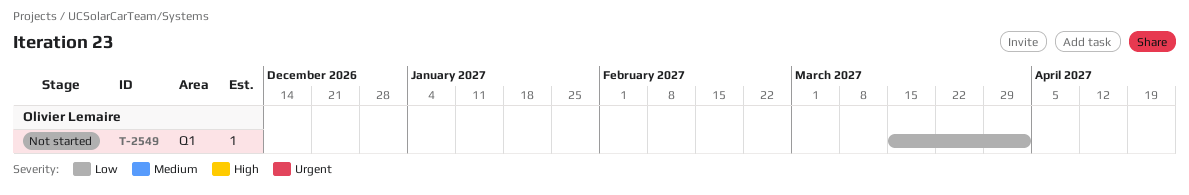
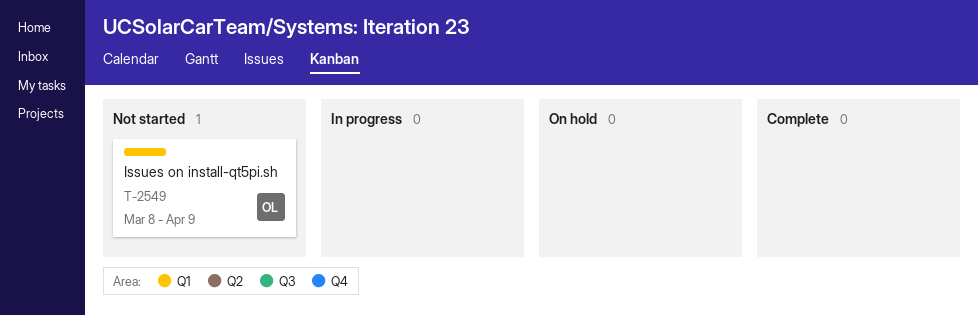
T-2549, start: Mar 15 -> Mar 8
T-2549, due: Apr 2 -> Apr 9

